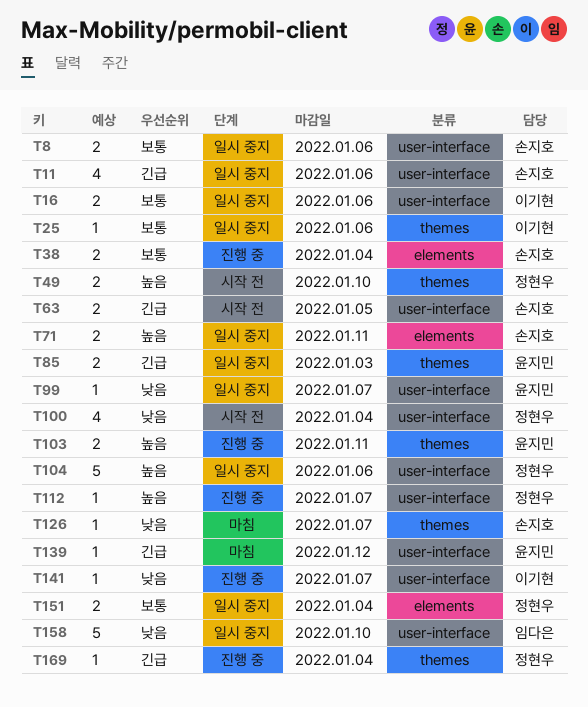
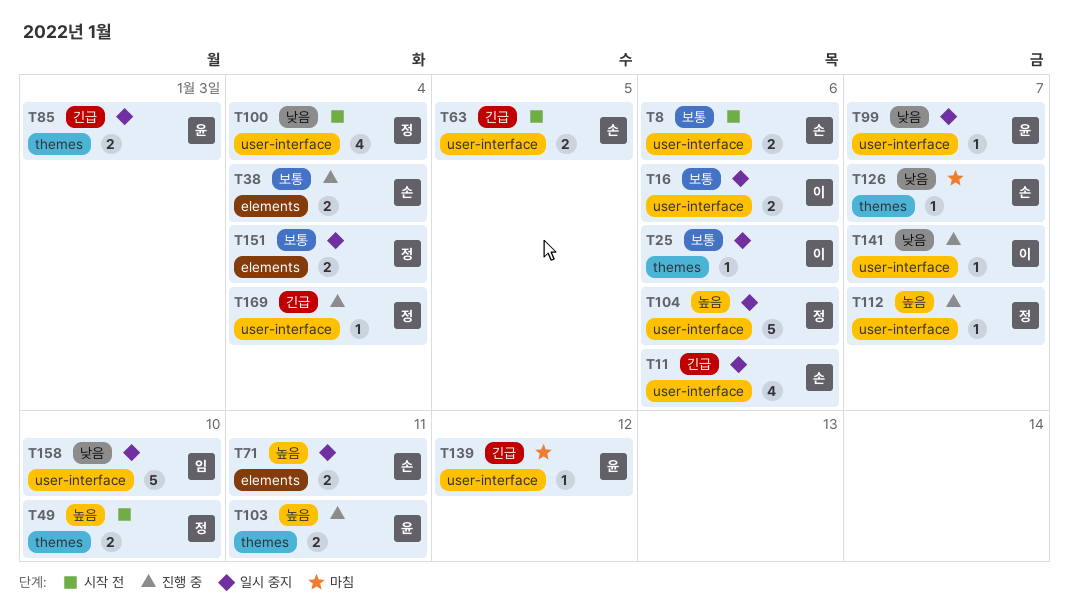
T8, status: 일시 중지 -> 시작 전
T169, label: themes -> user-interface

